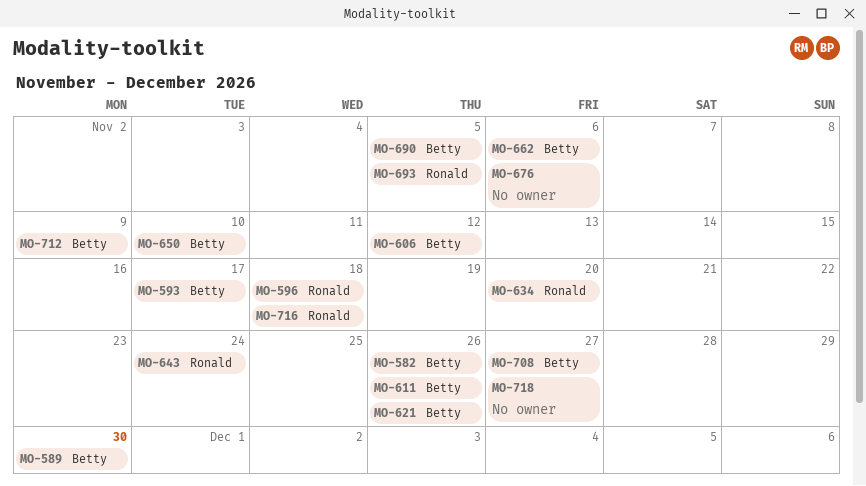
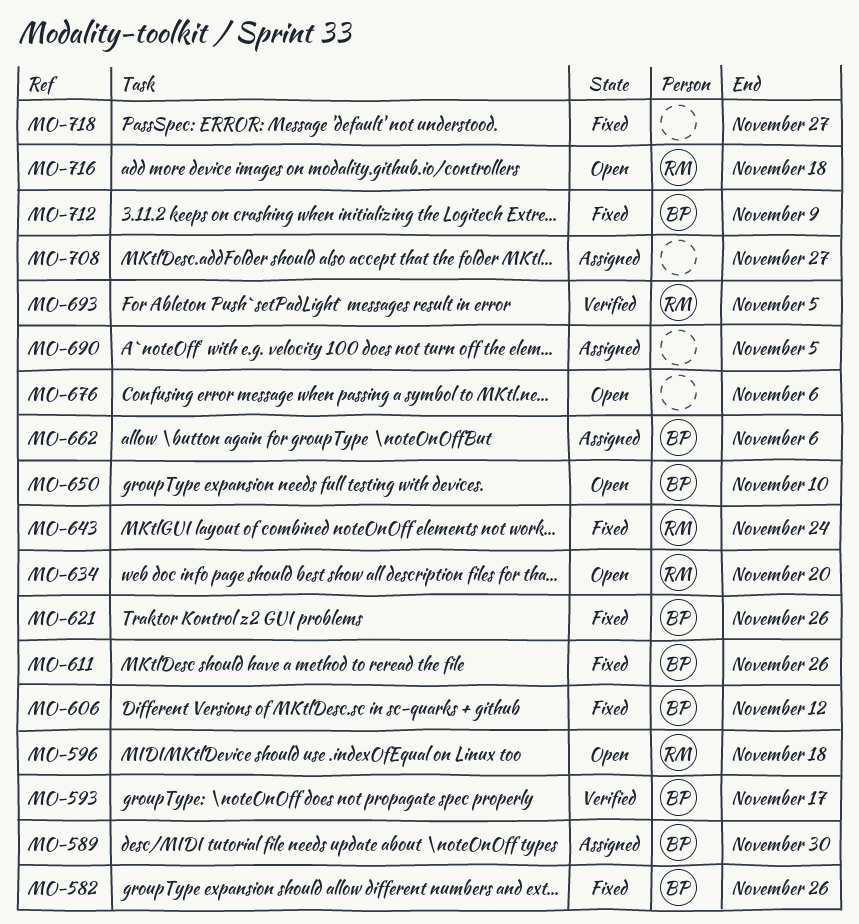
MO-690, owner: Betty -> none
MO-708, owner: Betty -> none

